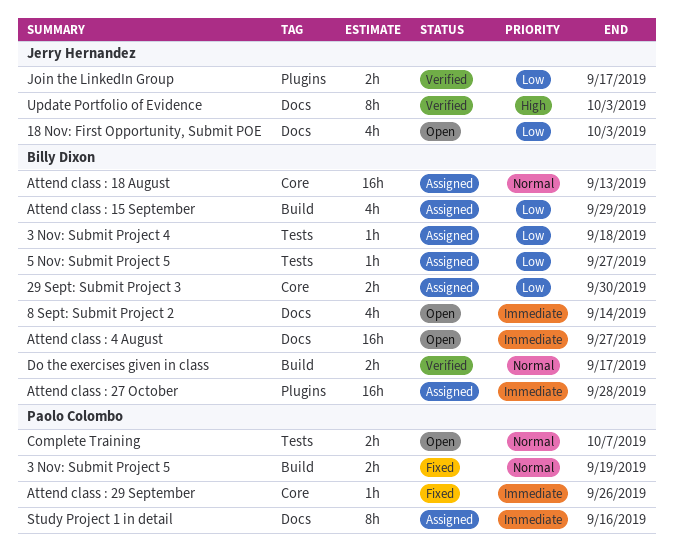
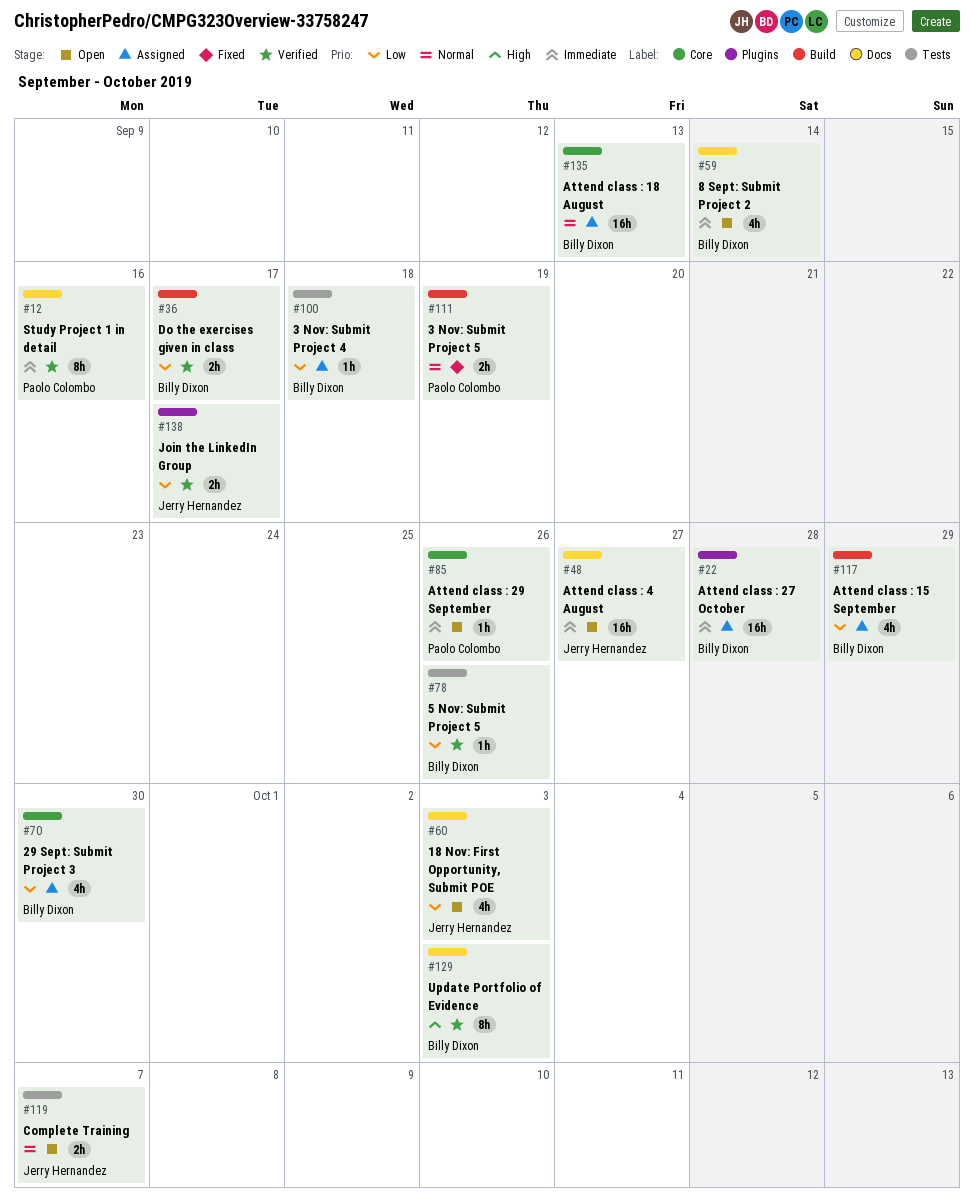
29 Sept: Submit Project 3, estimate: 2h -> 4h
5 Nov: Submit Project 5, status: Assigned -> Verified
5 Nov: Submit Project 5, due: Sep 27 -> Sep 26
Attend class : 29 September, status: Fixed -> Open
Attend class : 4 August, owner: Billy Dixon -> Jerry Hernandez
Complete Training, owner: Paolo Colombo -> Jerry Hernandez
Do the exercises given in class, priority: Normal -> Low
Study Project 1 in detail, status: Assigned -> Verified
Update Portfolio of Evidence, owner: Jerry Hernandez -> Billy Dixon

